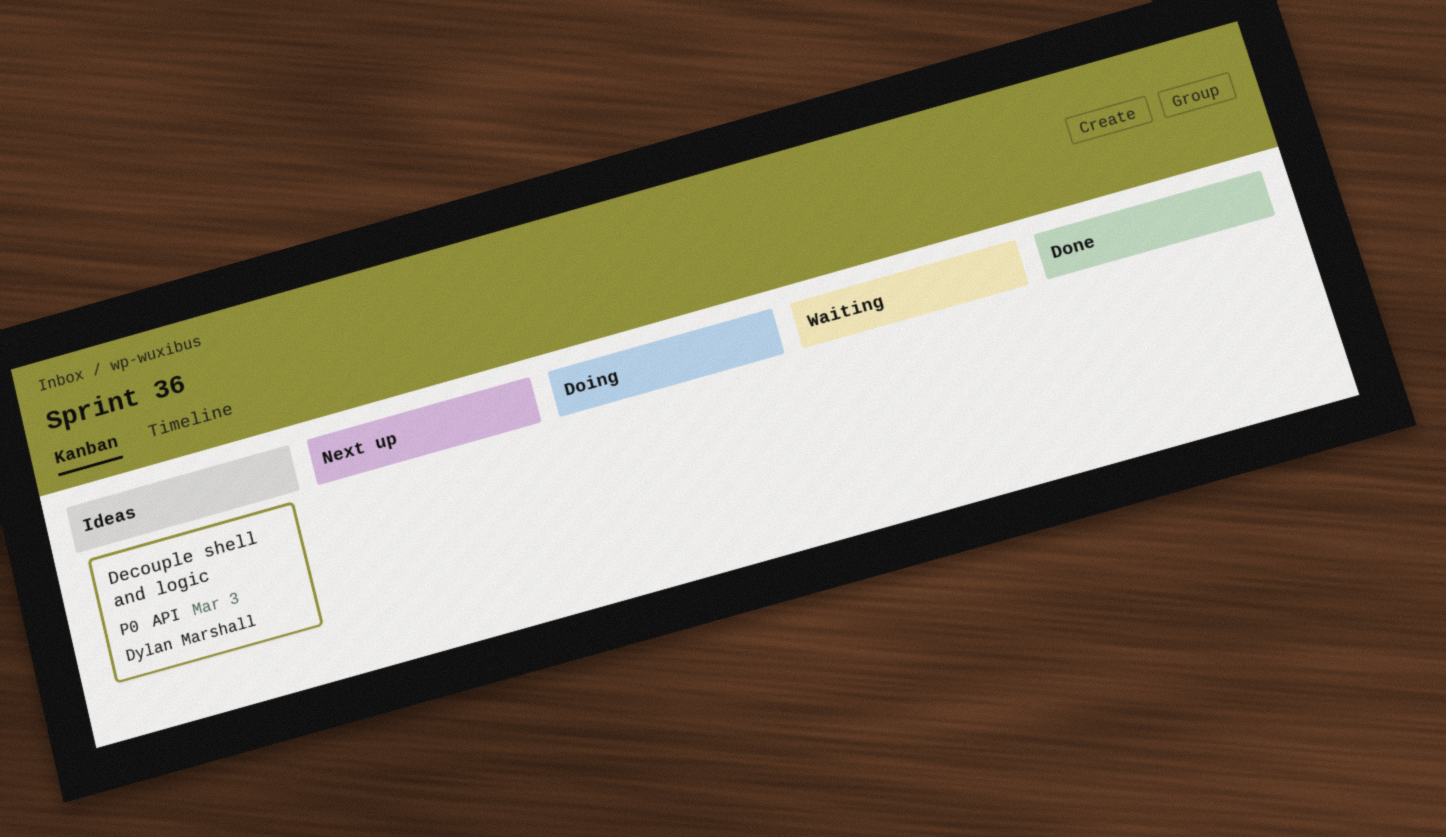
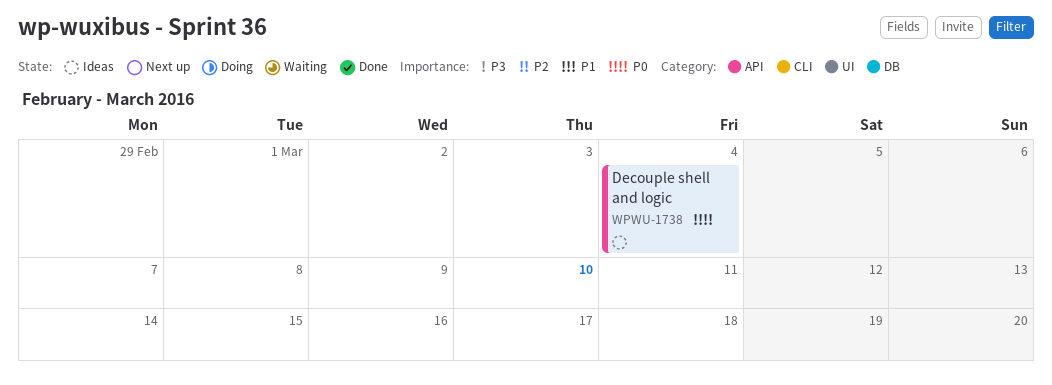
Decouple shell and logic, due: Mar 3 -> Mar 4

